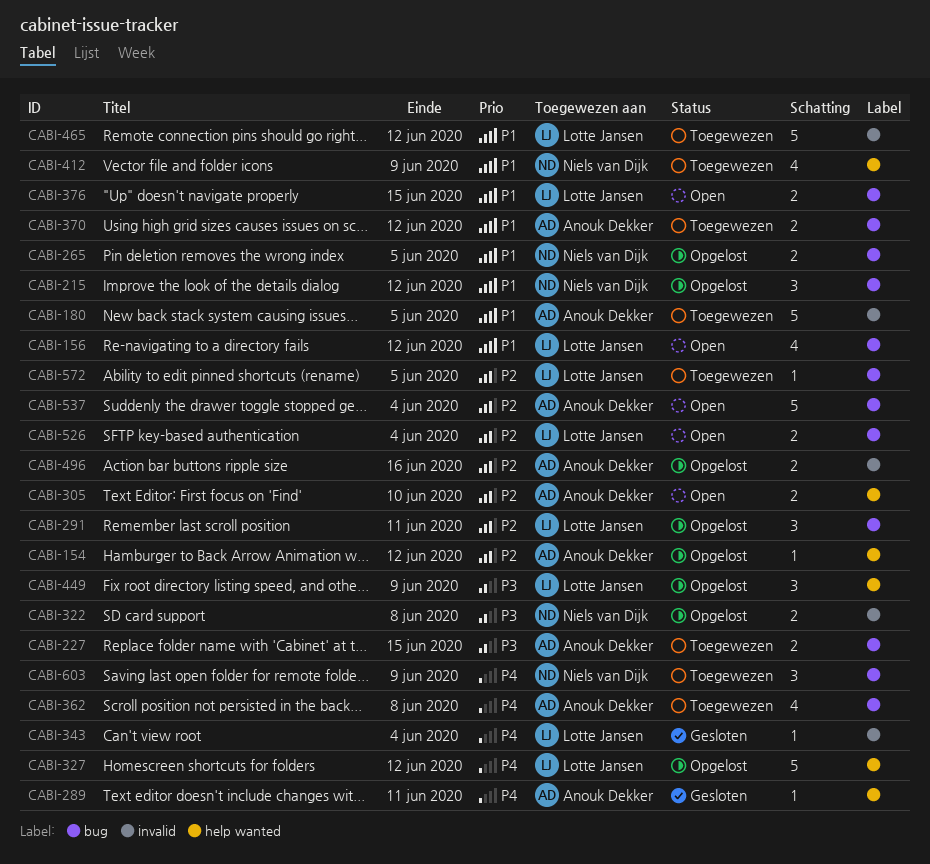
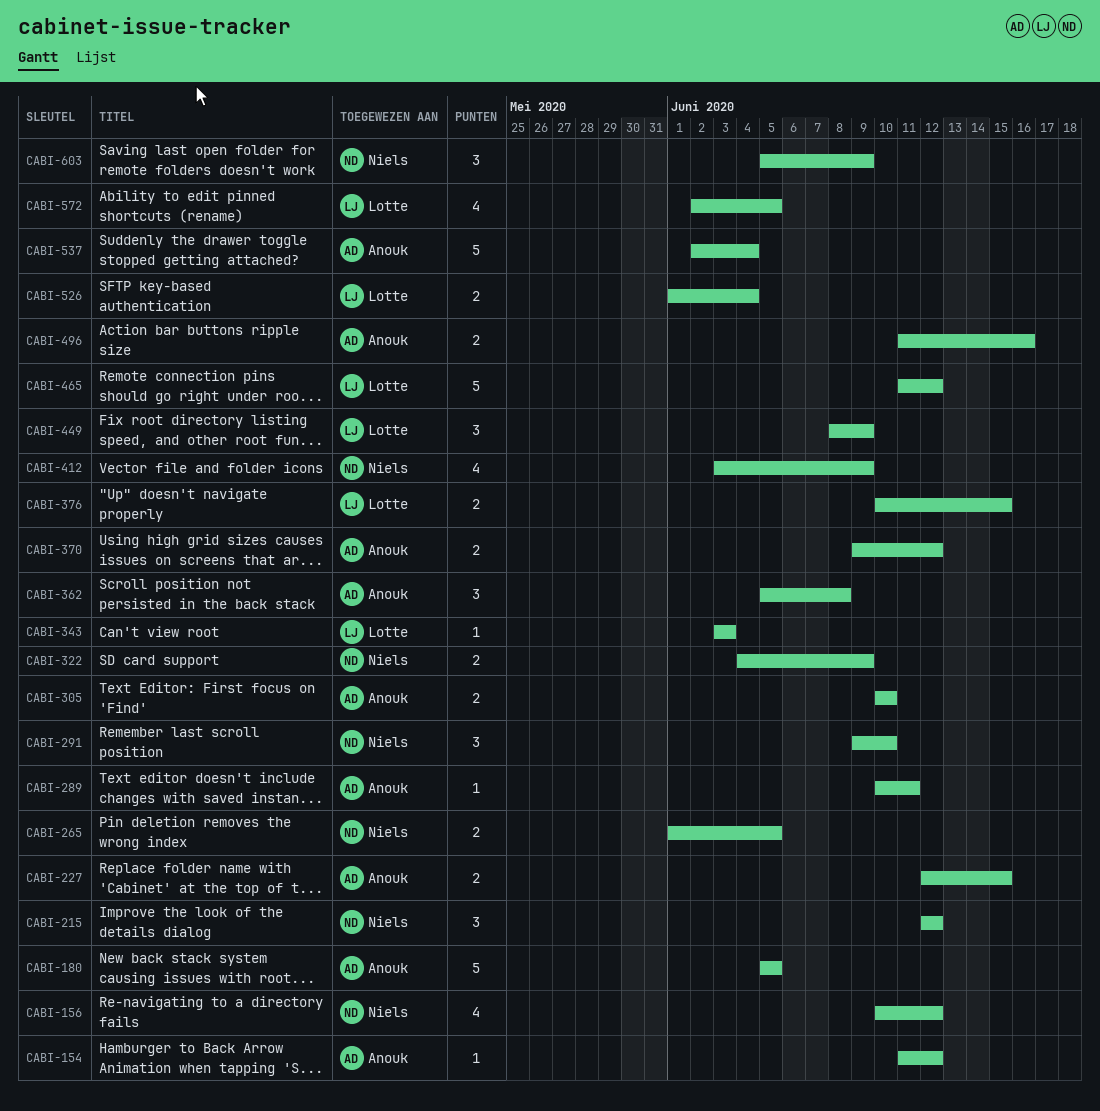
CABI-156, owner: Lotte Jansen -> Niels van Dijk
CABI-291, owner: Lotte Jansen -> Niels van Dijk
CABI-291, due: Jun 11 -> Jun 10
CABI-322, due: Jun 8 -> Jun 9
CABI-327: present -> none
CABI-343, due: Jun 4 -> Jun 3
CABI-362, estimate: 4 -> 3
CABI-572, estimate: 1 -> 4

